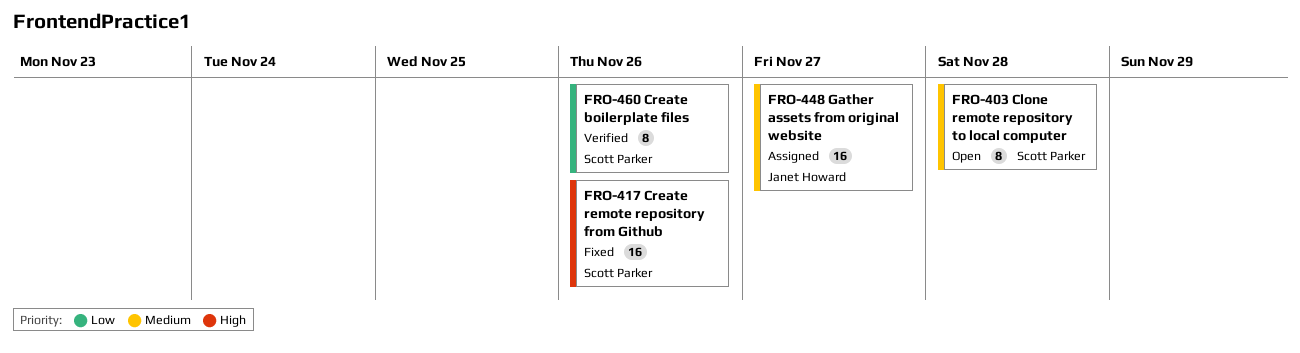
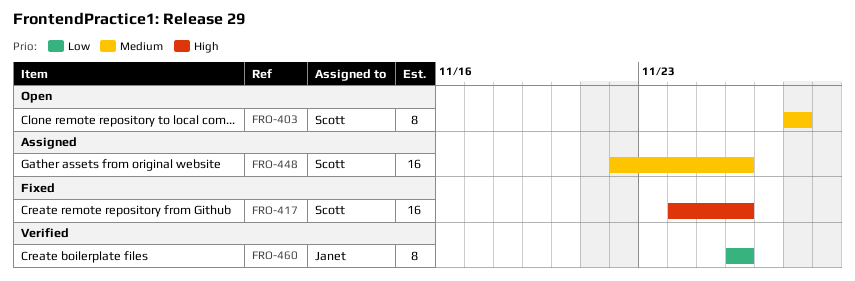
FRO-448, owner: Janet Howard -> Scott Parker
FRO-448, due: Nov 27 -> Nov 26
FRO-460, owner: Scott Parker -> Janet Howard

